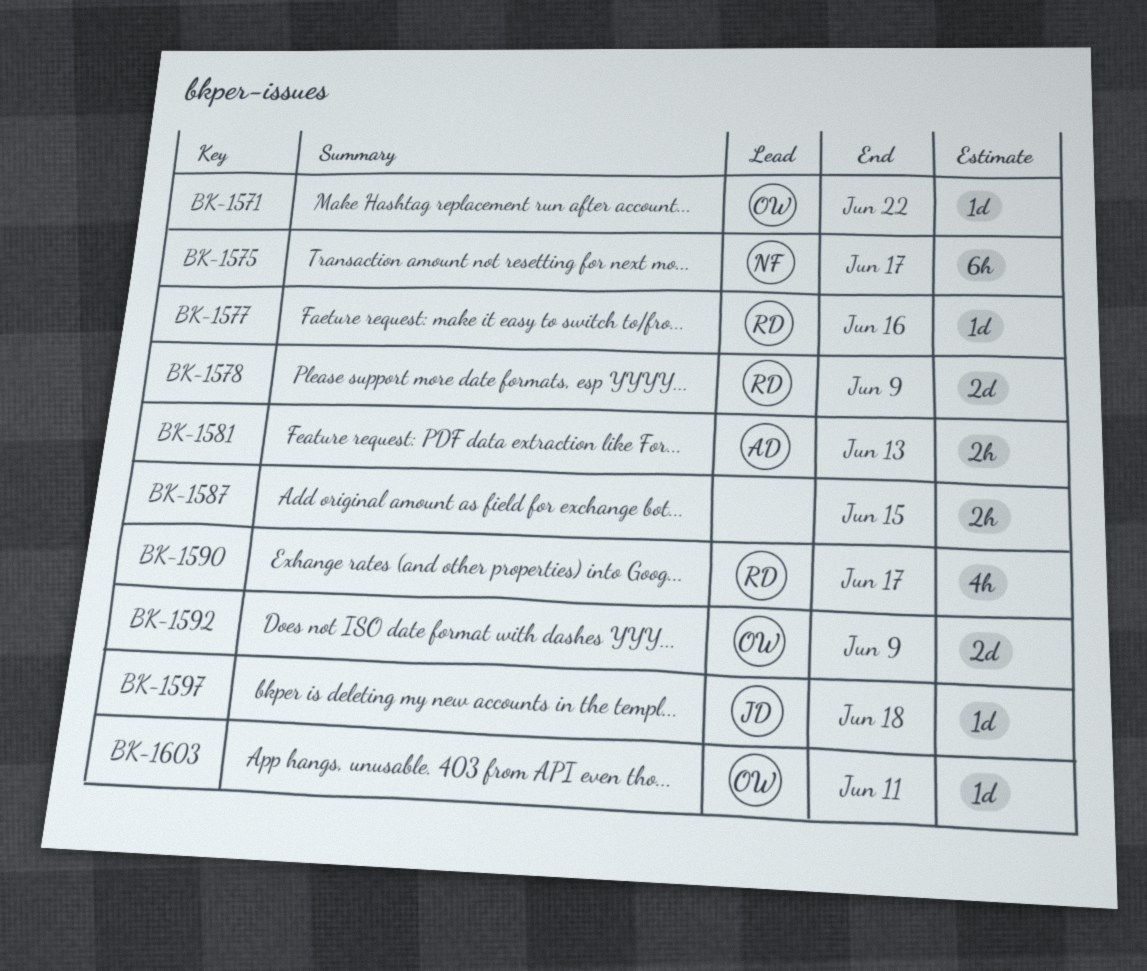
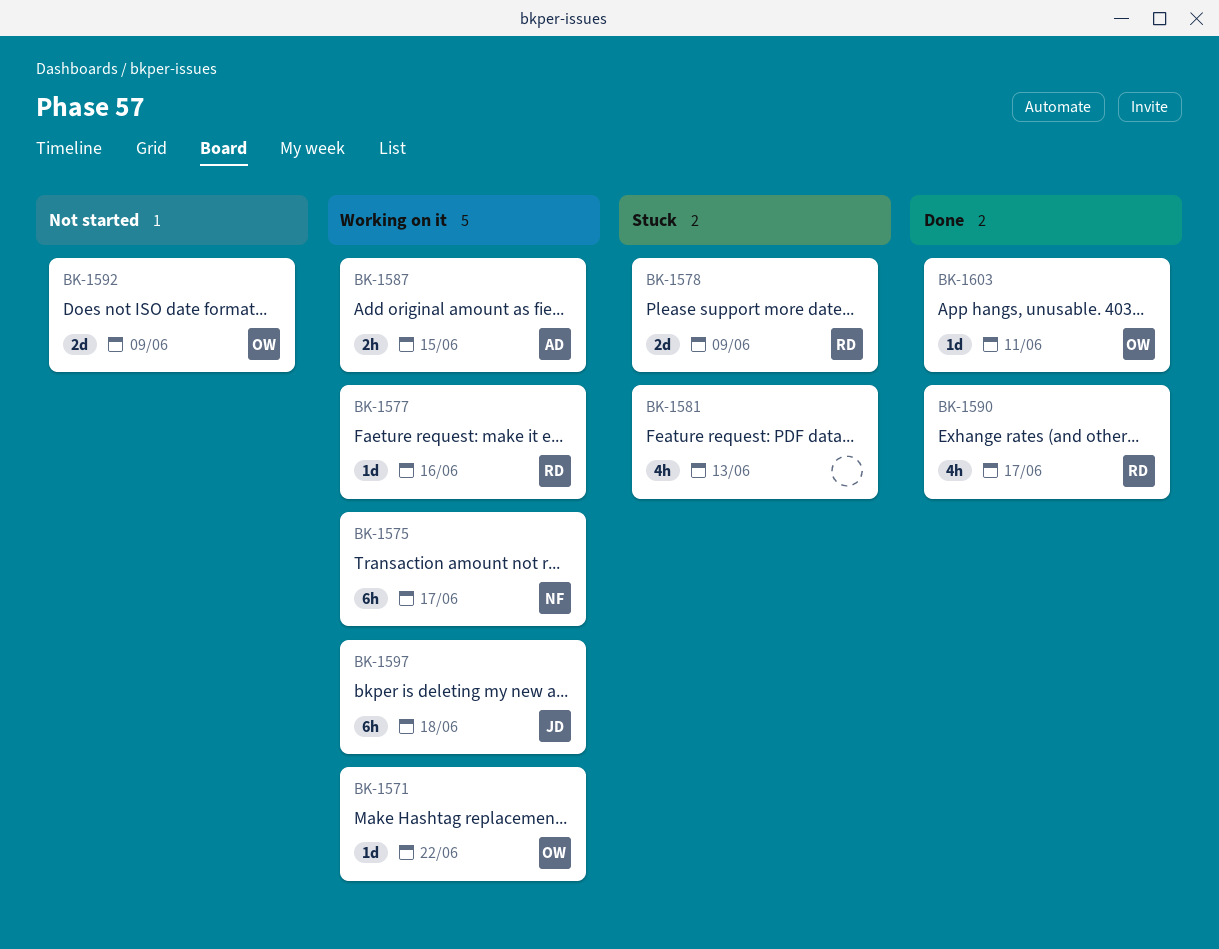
BK-1581, owner: AD -> none
BK-1581, estimate: 2h -> 4h
BK-1587, owner: none -> AD
BK-1597, estimate: 1d -> 6h

